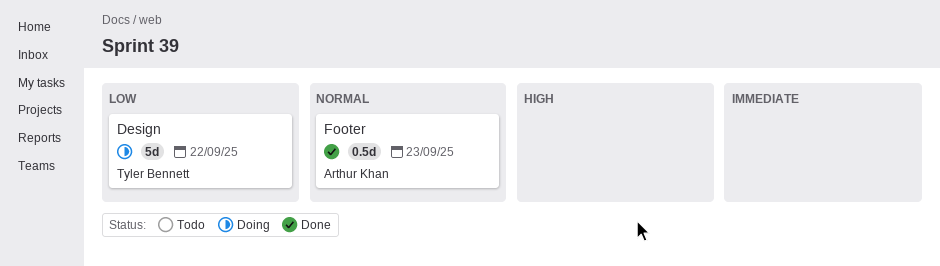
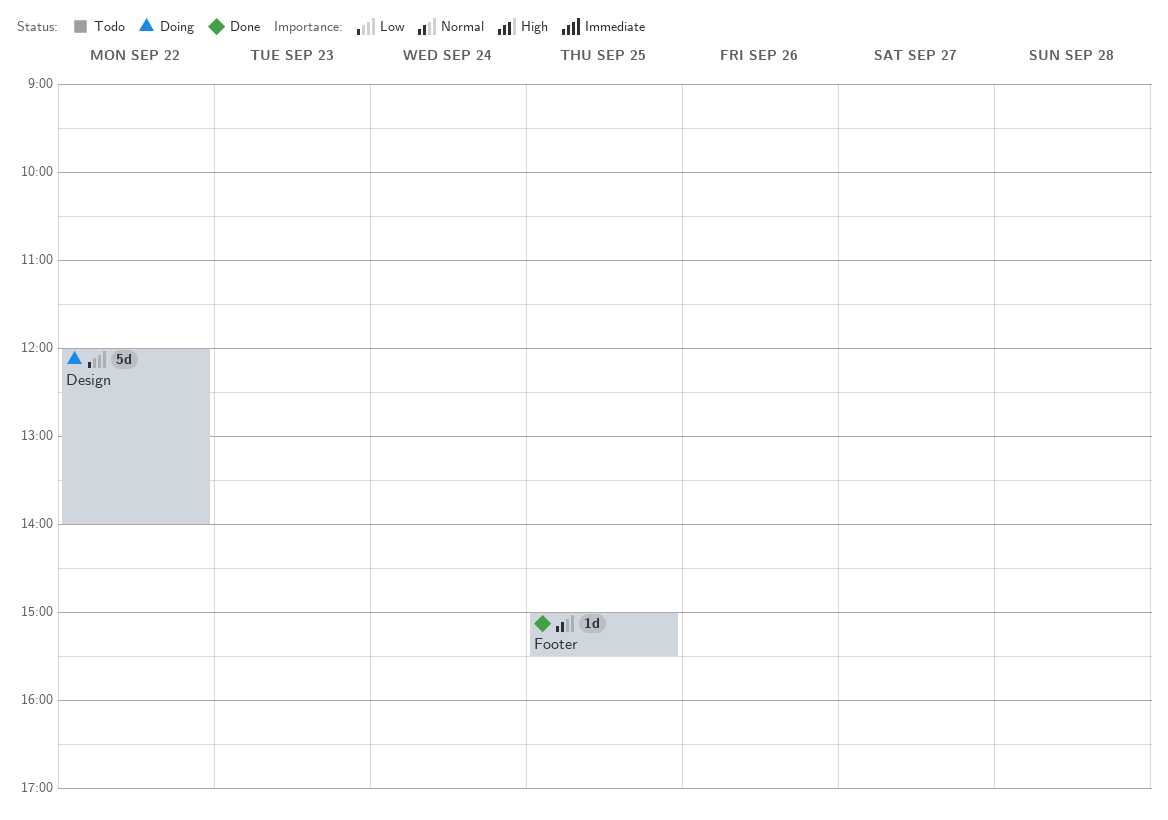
Footer, estimate: 0.5d -> 1d
Footer, day: Sep 23 -> Sep 25

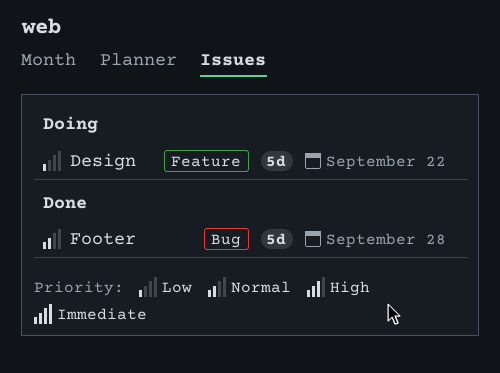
Footer, estimate: 1d -> 5d
Footer, day: Sep 25 -> Sep 28

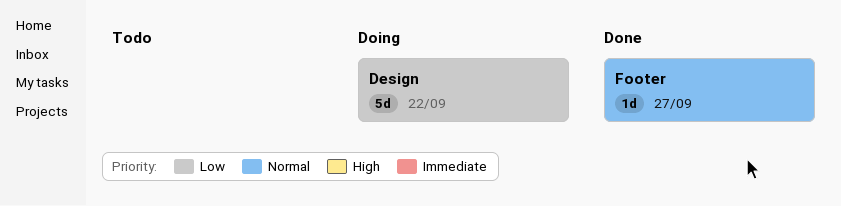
Footer, estimate: 5d -> 1d
Footer, day: Sep 28 -> Sep 27

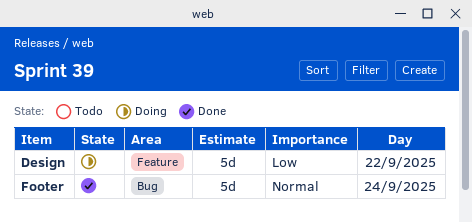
Footer, estimate: 1d -> 5d
Footer, day: Sep 27 -> Sep 24

